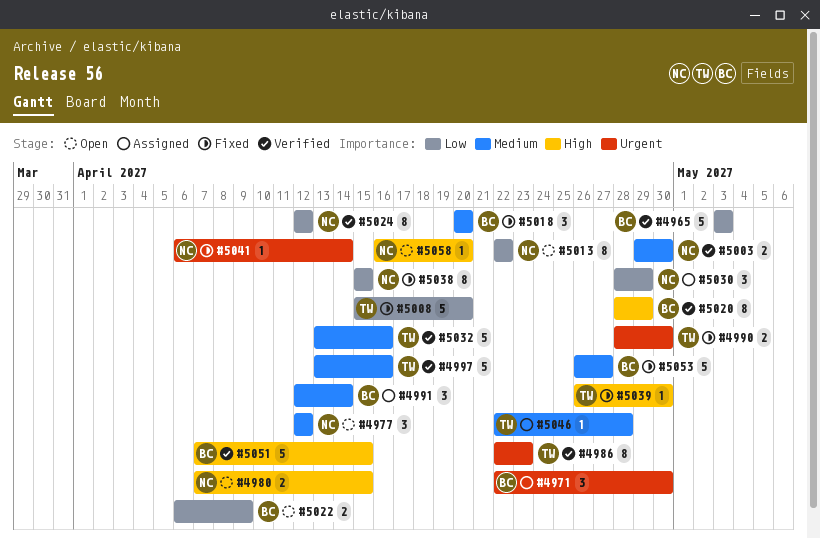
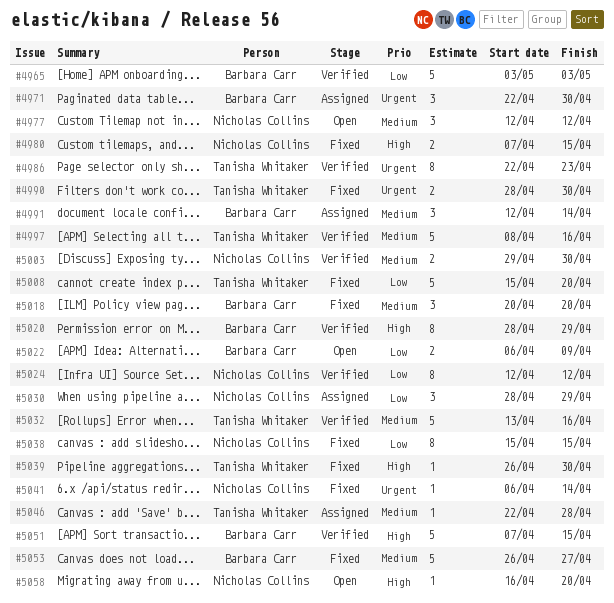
#4980, status: Open -> Fixed
#4997, start: Apr 13 -> Apr 8
#5013: present -> none

